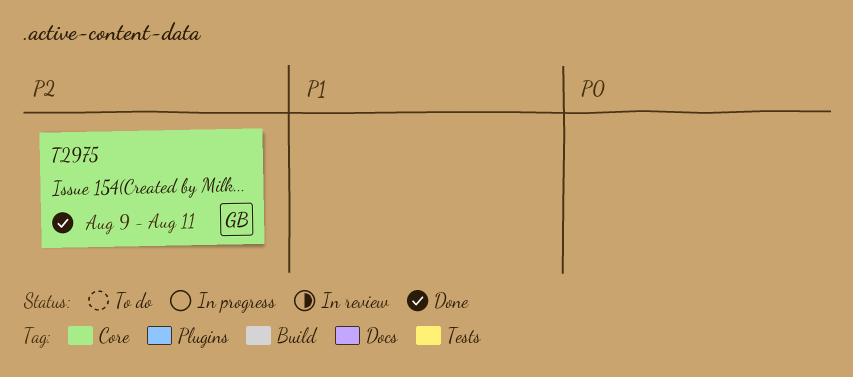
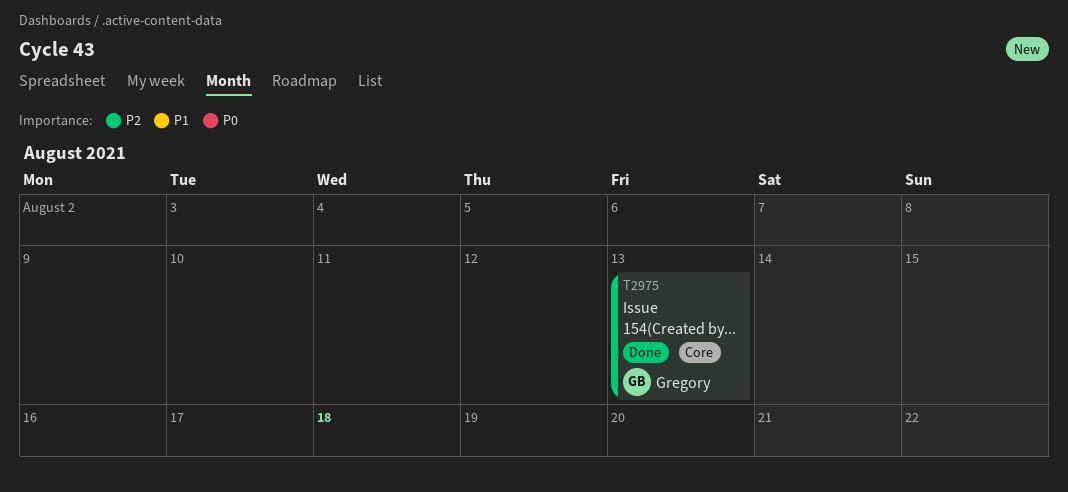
T2975, due: Aug 11 -> Aug 13

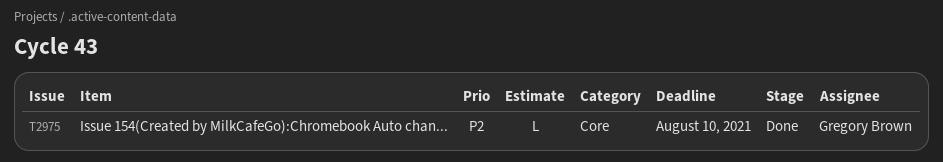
T2975, due: Aug 13 -> Aug 10

